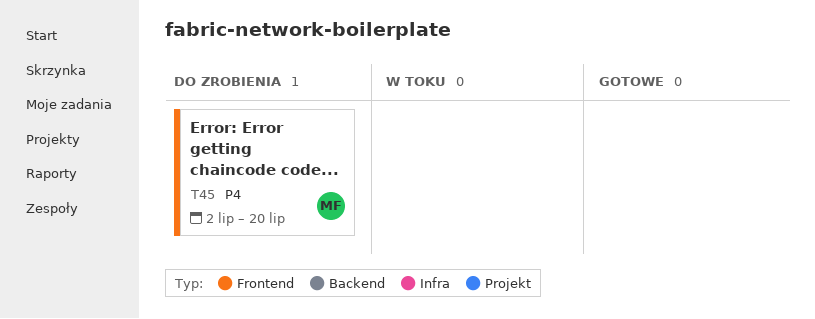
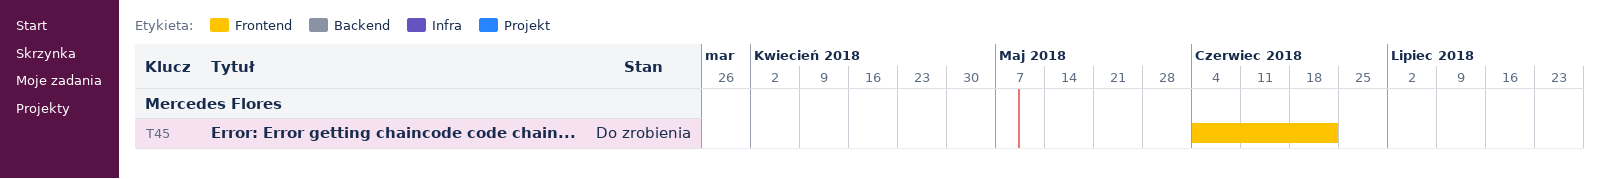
T45, start: Jul 2 -> Jun 4
T45, due: Jul 20 -> Jun 22

